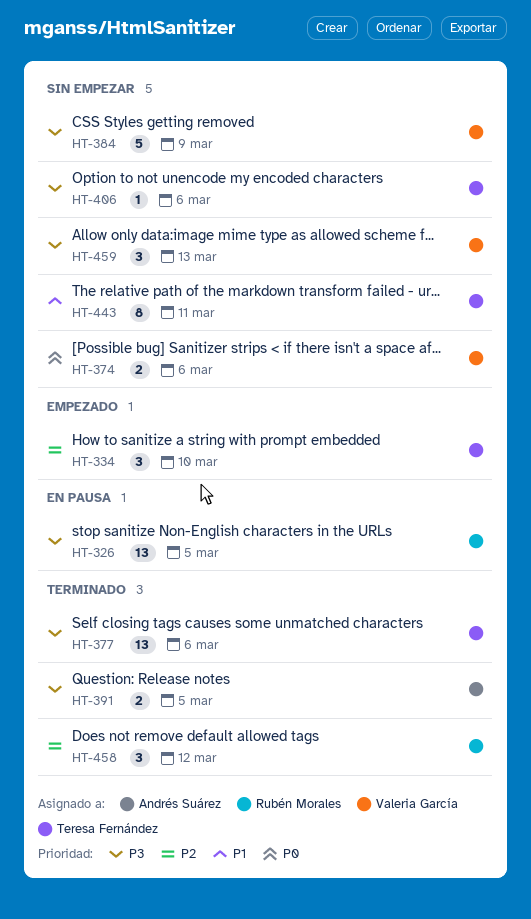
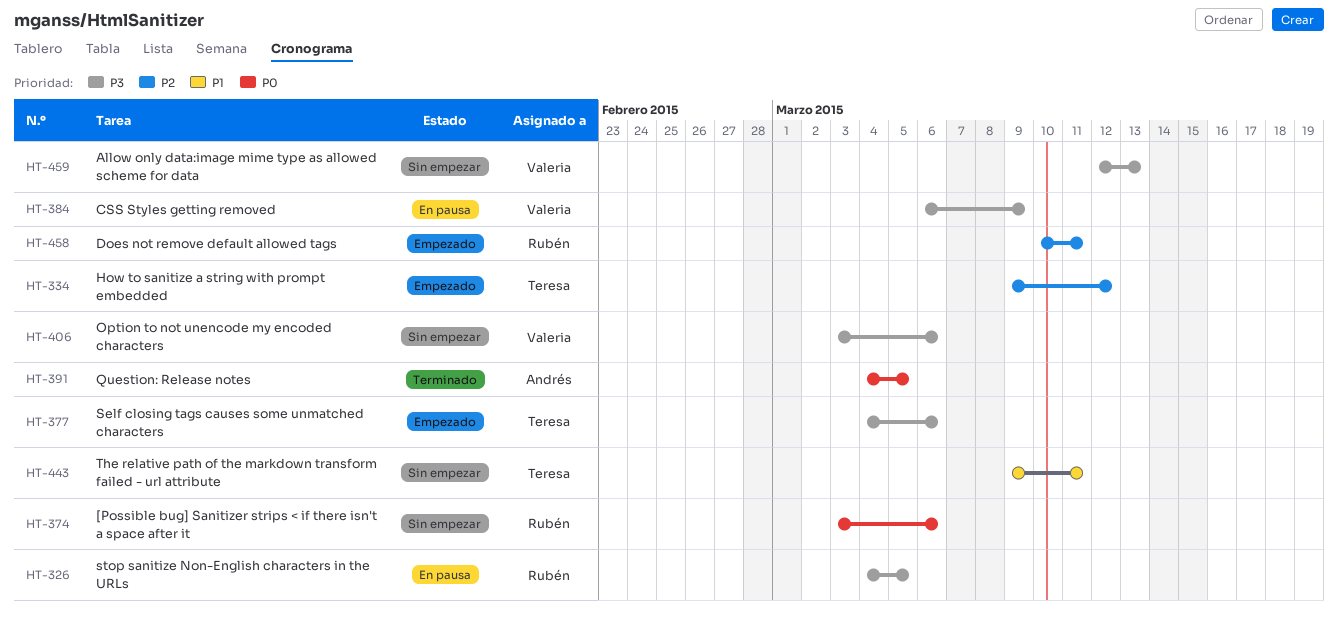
HT-334, due: Mar 10 -> Mar 12
HT-374, owner: Valeria García -> Rubén Morales
HT-377, status: Terminado -> Empezado
HT-384, status: Sin empezar -> En pausa
HT-391, priority: P3 -> P0
HT-406, owner: Teresa Fernández -> Valeria García
HT-458, status: Terminado -> Empezado
HT-458, due: Mar 12 -> Mar 11

